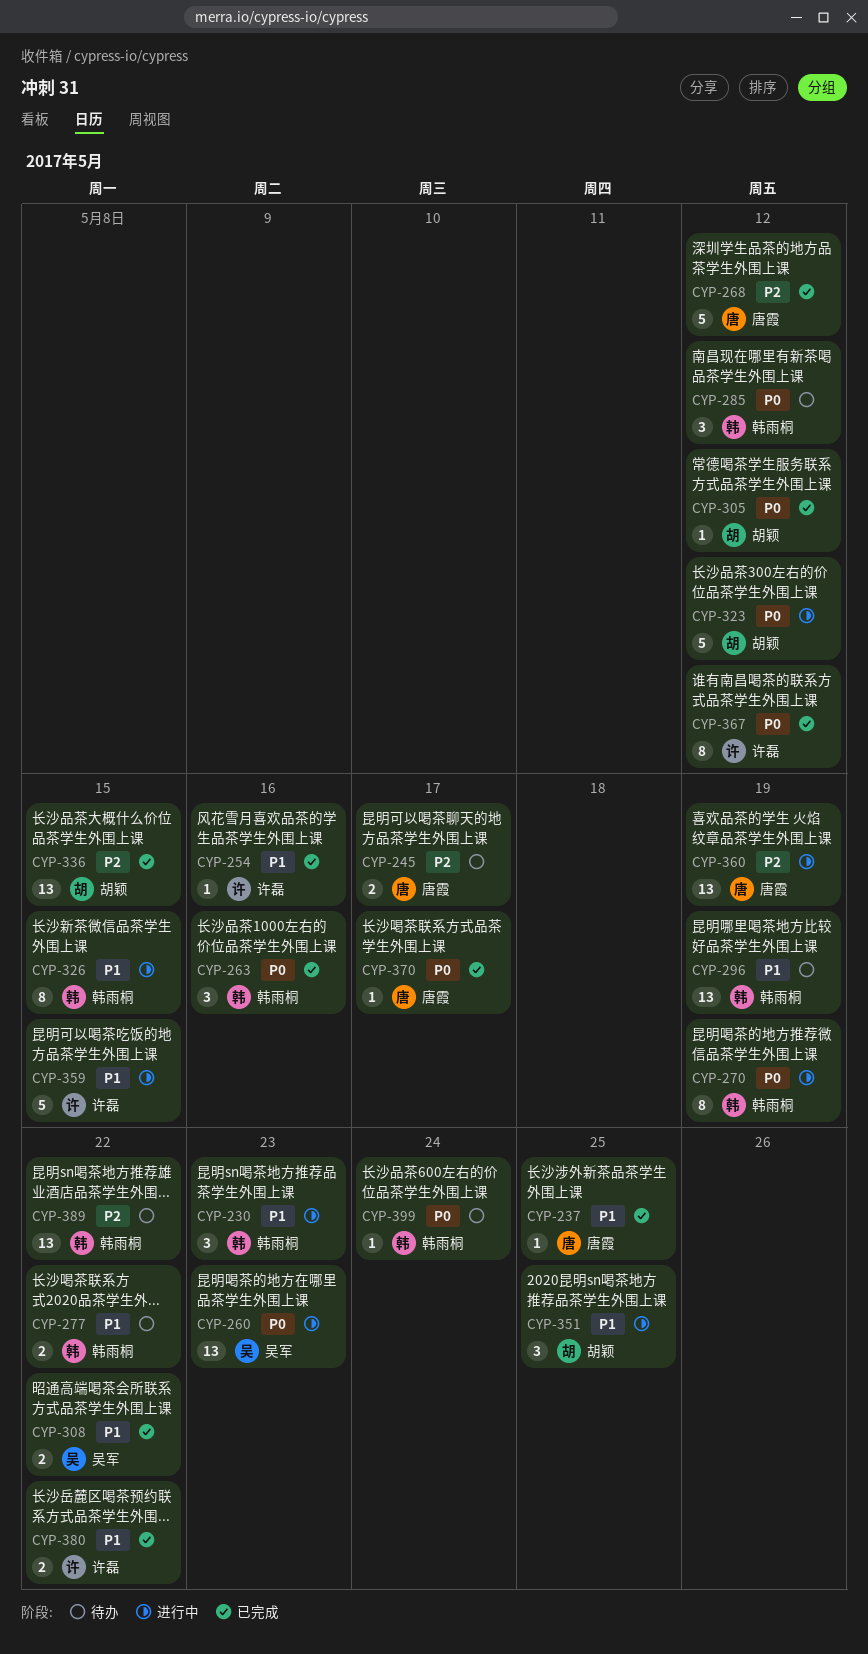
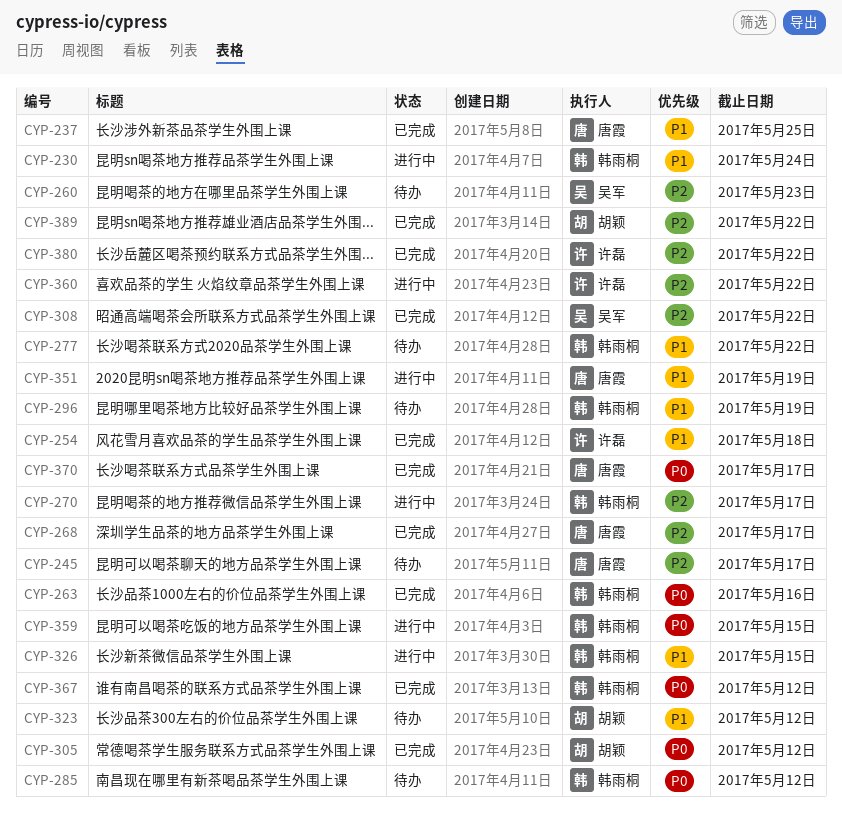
CYP-230, due: May 23 -> May 24
CYP-254, due: May 16 -> May 18
CYP-260, status: 进行中 -> 待办
CYP-260, priority: P0 -> P2
CYP-268, due: May 12 -> May 17
CYP-270, priority: P0 -> P2
CYP-270, due: May 19 -> May 17
CYP-308, priority: P1 -> P2
CYP-323, status: 进行中 -> 待办
CYP-323, priority: P0 -> P1
CYP-336: present -> none
CYP-351, owner: 胡颖 -> 唐霞
CYP-351, due: May 25 -> May 19
CYP-359, owner: 许磊 -> 韩雨桐
CYP-359, priority: P1 -> P0
CYP-360, owner: 唐霞 -> 许磊
CYP-360, due: May 19 -> May 22
CYP-367, owner: 许磊 -> 韩雨桐
CYP-380, priority: P1 -> P2
CYP-389, status: 待办 -> 已完成
CYP-389, owner: 韩雨桐 -> 胡颖
CYP-399: present -> none

